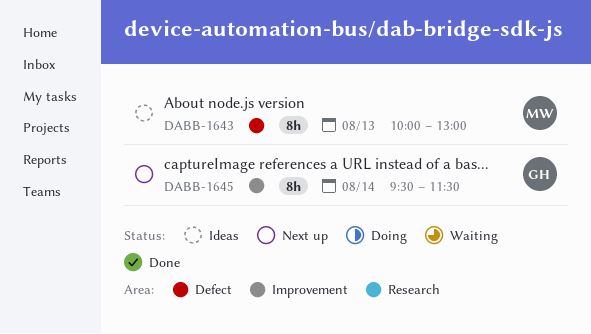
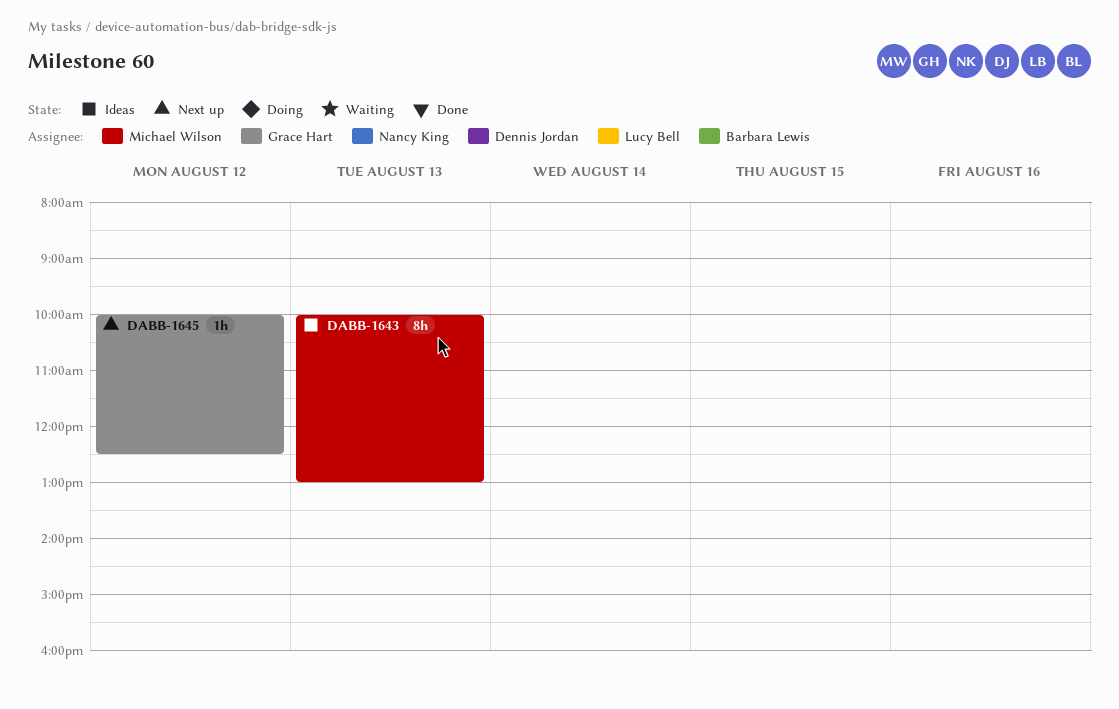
DABB-1645, estimate: 8h -> 1h
DABB-1645, day: Aug 14 -> Aug 12
DABB-1645, begins: 09:30 -> 10:00
DABB-1645, ends: 11:30 -> 12:30

